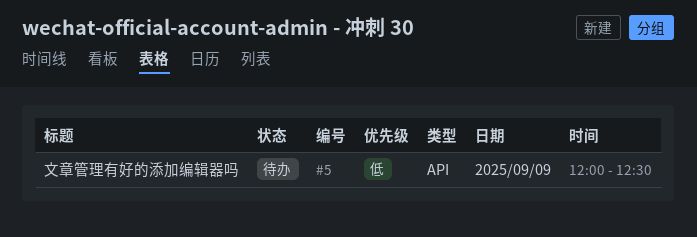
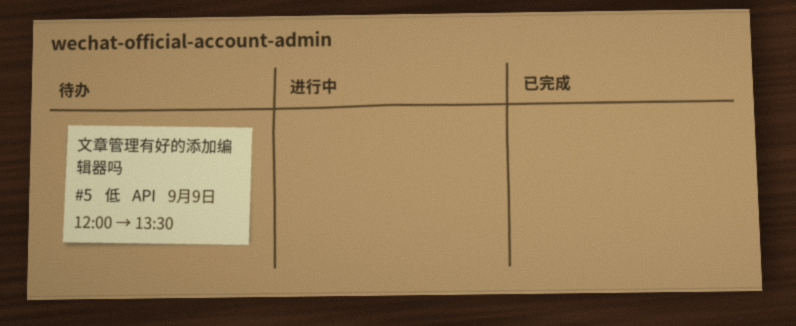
#5, ends: 12:30 -> 13:30

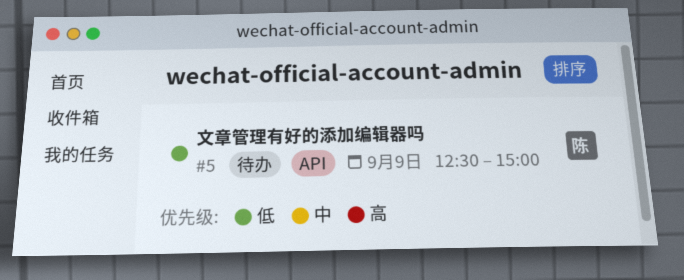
#5, begins: 12:00 -> 12:30
#5, ends: 13:30 -> 15:00

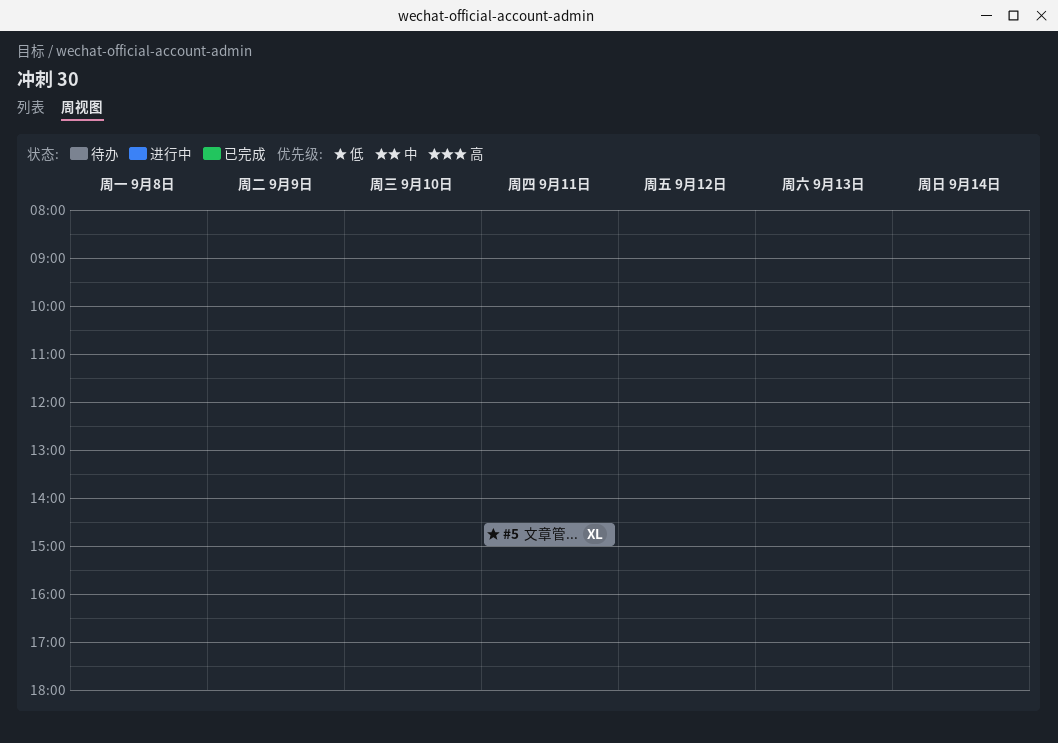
#5, day: Sep 9 -> Sep 11
#5, begins: 12:30 -> 14:30

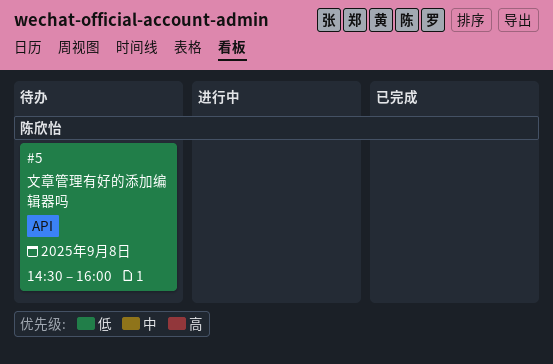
#5, day: Sep 11 -> Sep 8
#5, ends: 15:00 -> 16:00

